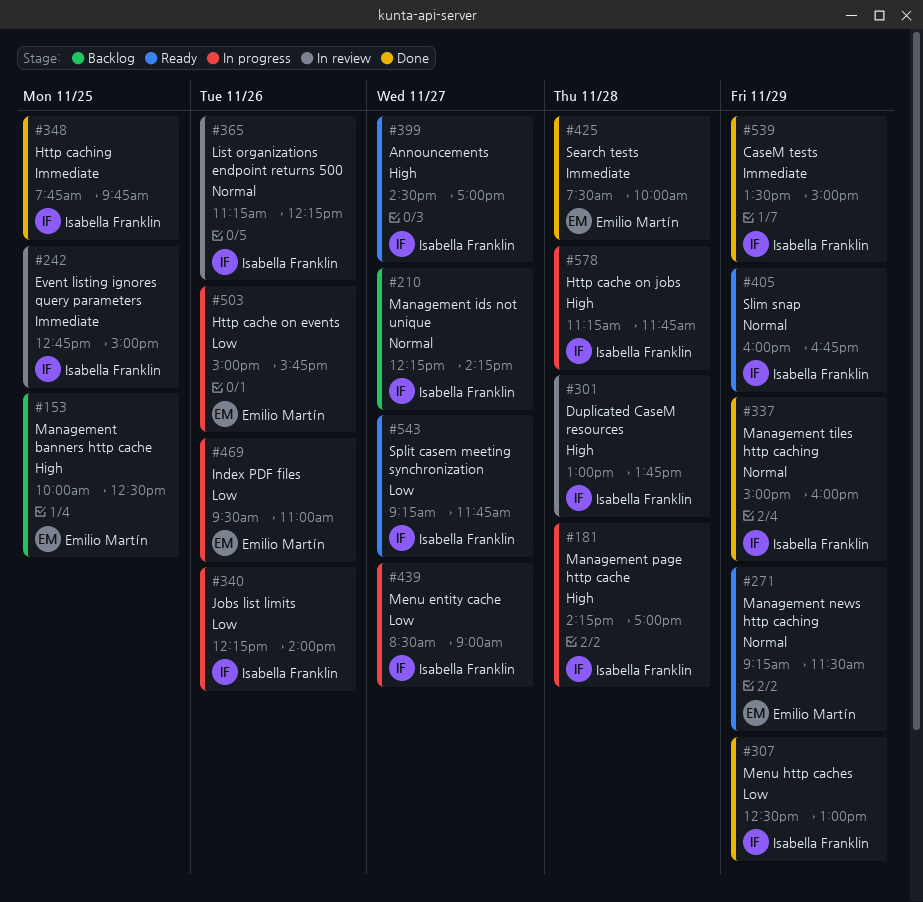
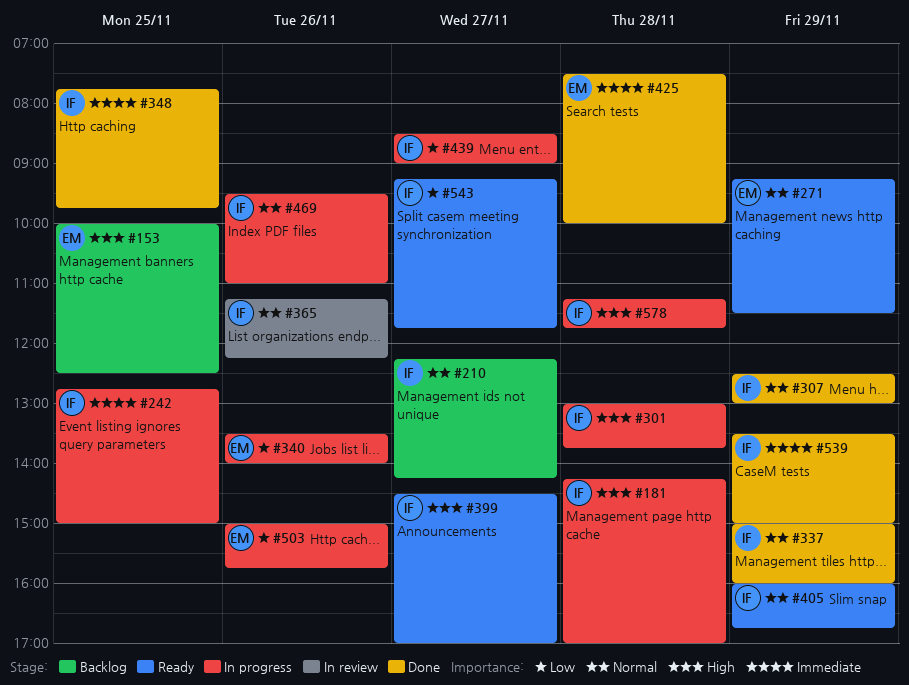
#242, status: In review -> In progress
#301, status: In review -> In progress
#307, priority: Low -> Normal
#340, owner: Isabella Franklin -> Emilio Martín
#340, begins: 12:15 -> 13:30
#469, owner: Emilio Martín -> Isabella Franklin
#469, priority: Low -> Normal

